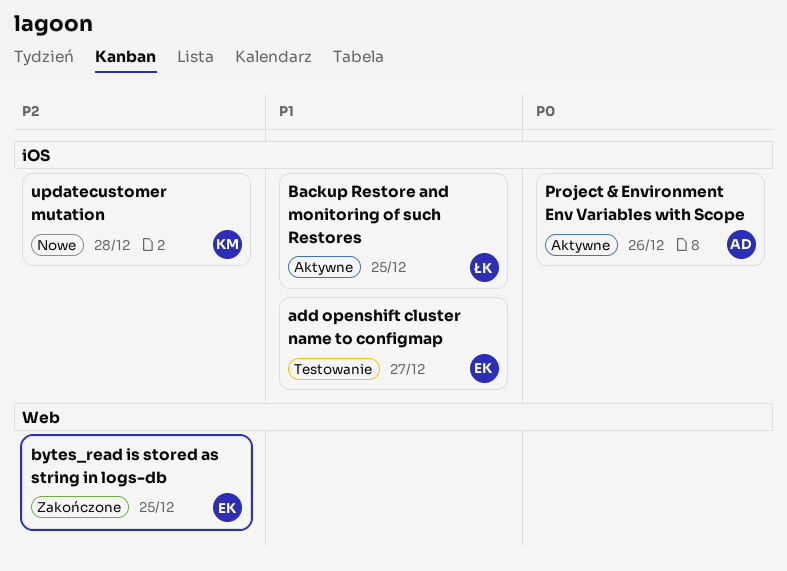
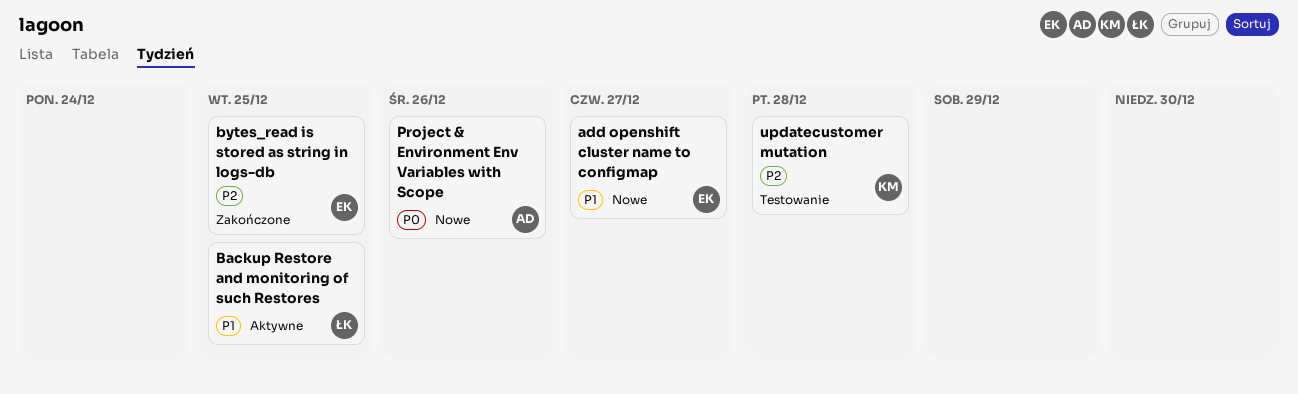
add openshift cluster name to configmap, status: Testowanie -> Nowe
Project & Environment Env Variables with Scope, status: Aktywne -> Nowe
updatecustomer mutation, status: Nowe -> Testowanie

